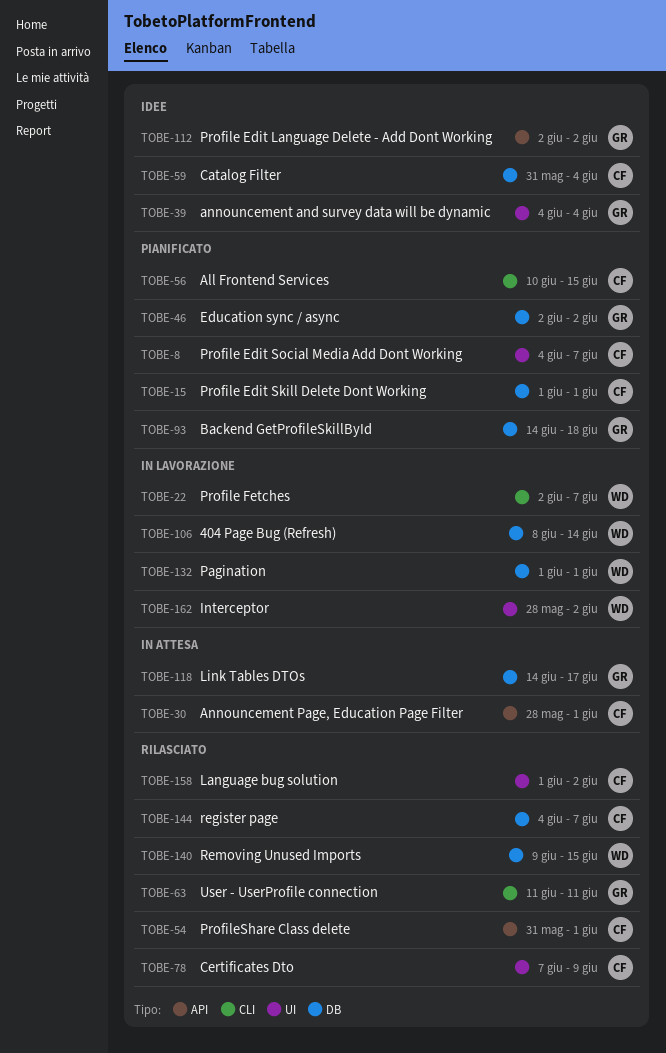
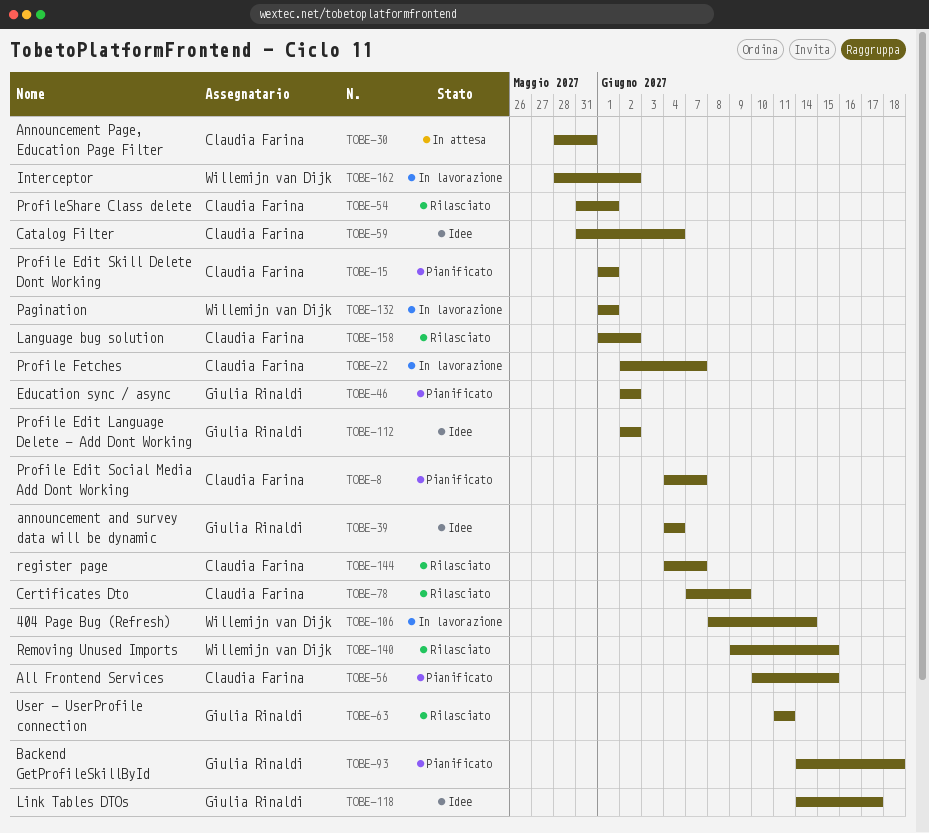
TOBE-22, owner: Willemijn van Dijk -> Claudia Farina
TOBE-30, due: Jun 1 -> May 31
TOBE-118, status: In attesa -> Idee

